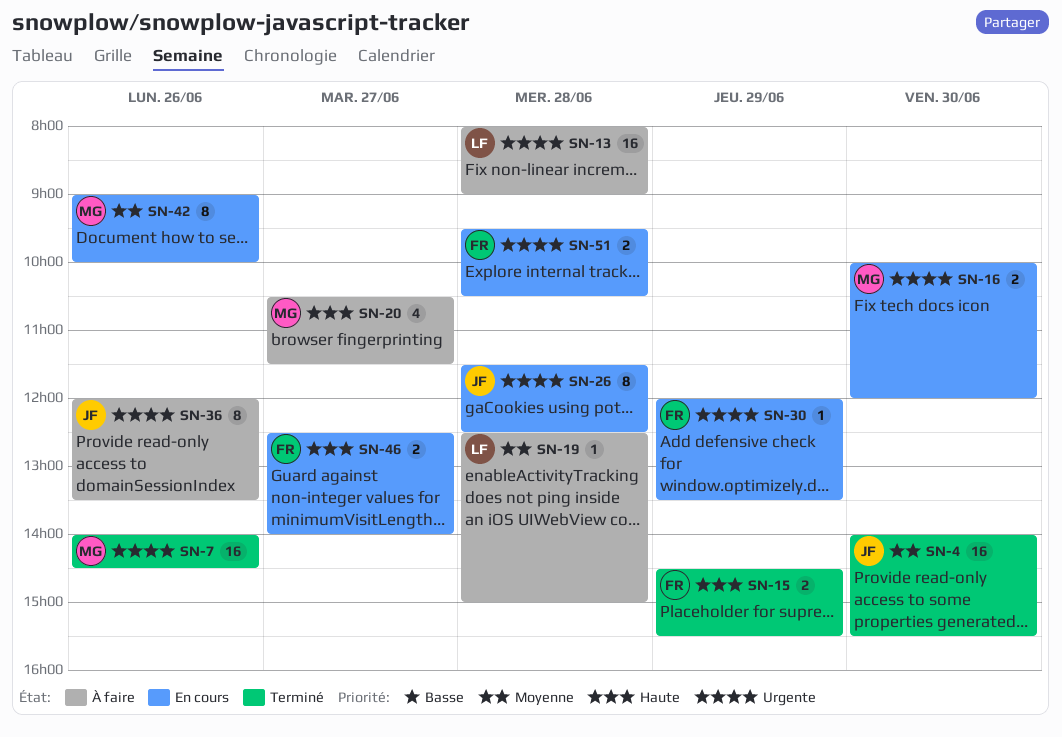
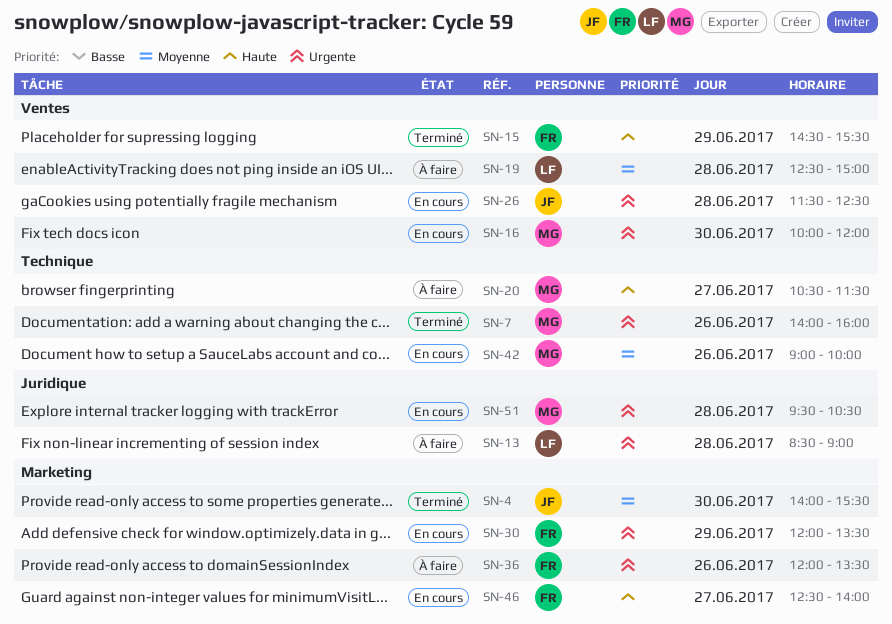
SN-7, ends: 14:30 -> 16:00
SN-13, begins: 08:00 -> 08:30
SN-36, owner: JF -> FR
SN-51, owner: FR -> MG

